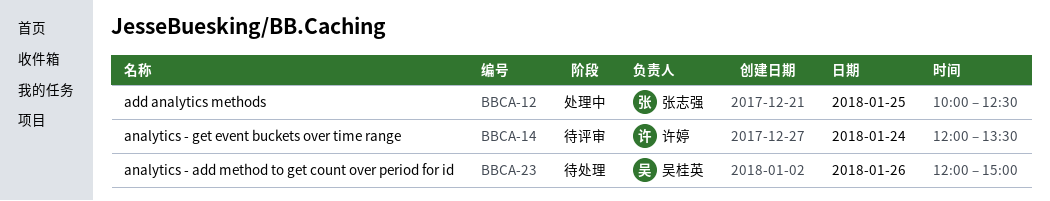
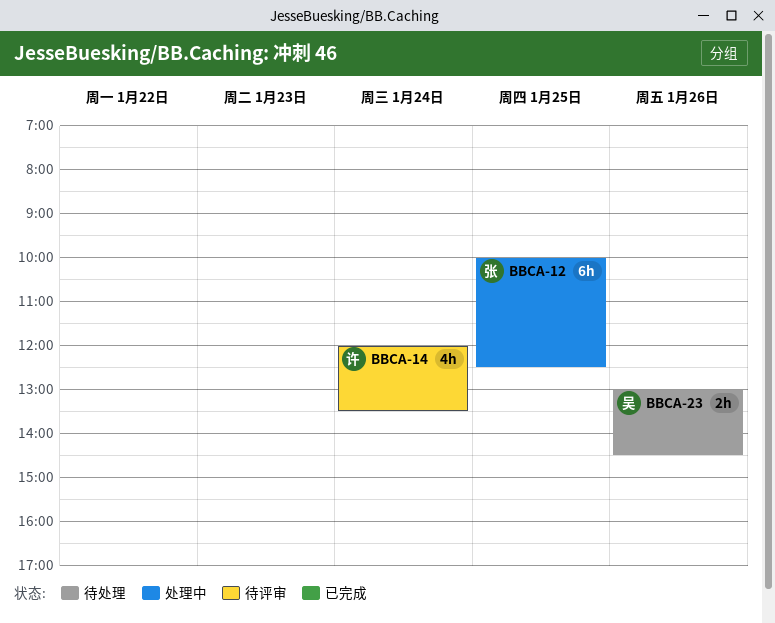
BBCA-23, begins: 12:00 -> 13:00
BBCA-23, ends: 15:00 -> 14:30

